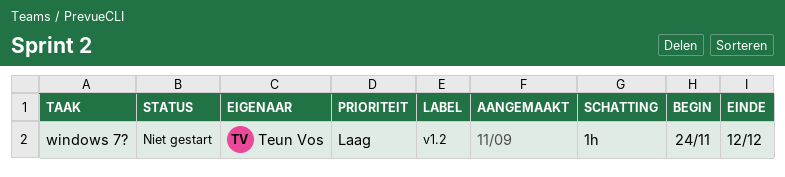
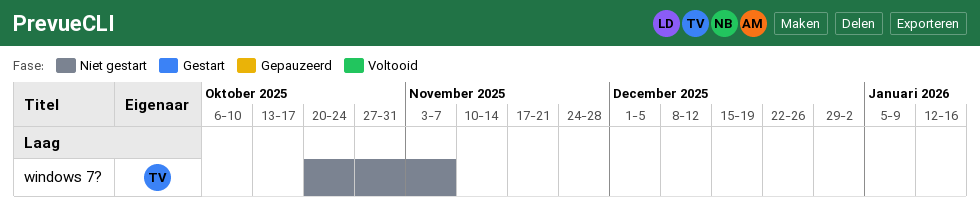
windows 7?, start: Nov 24 -> Oct 20
windows 7?, due: Dec 12 -> Nov 7

